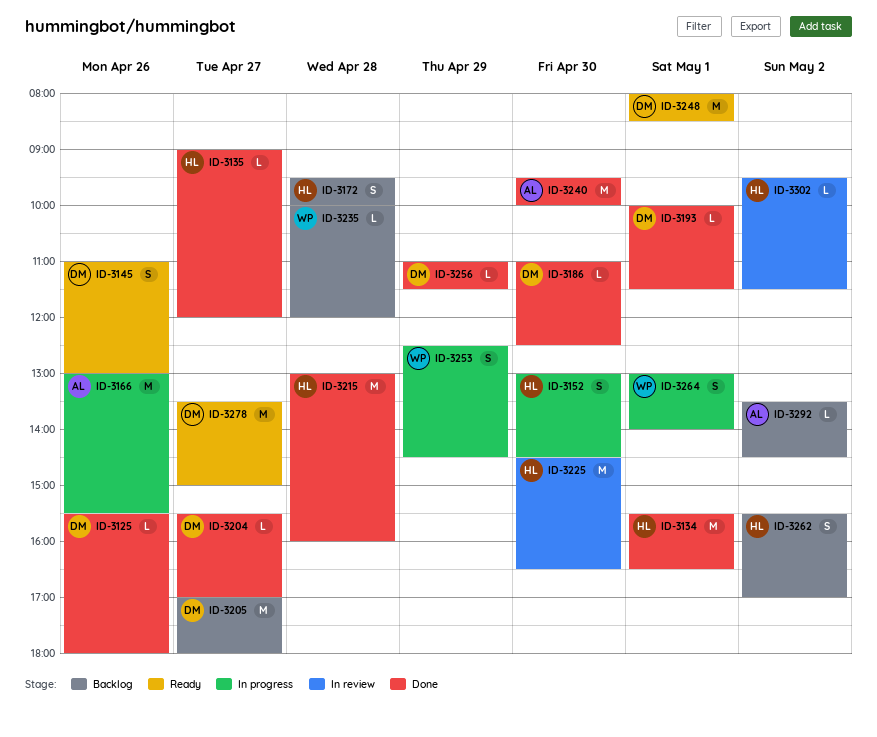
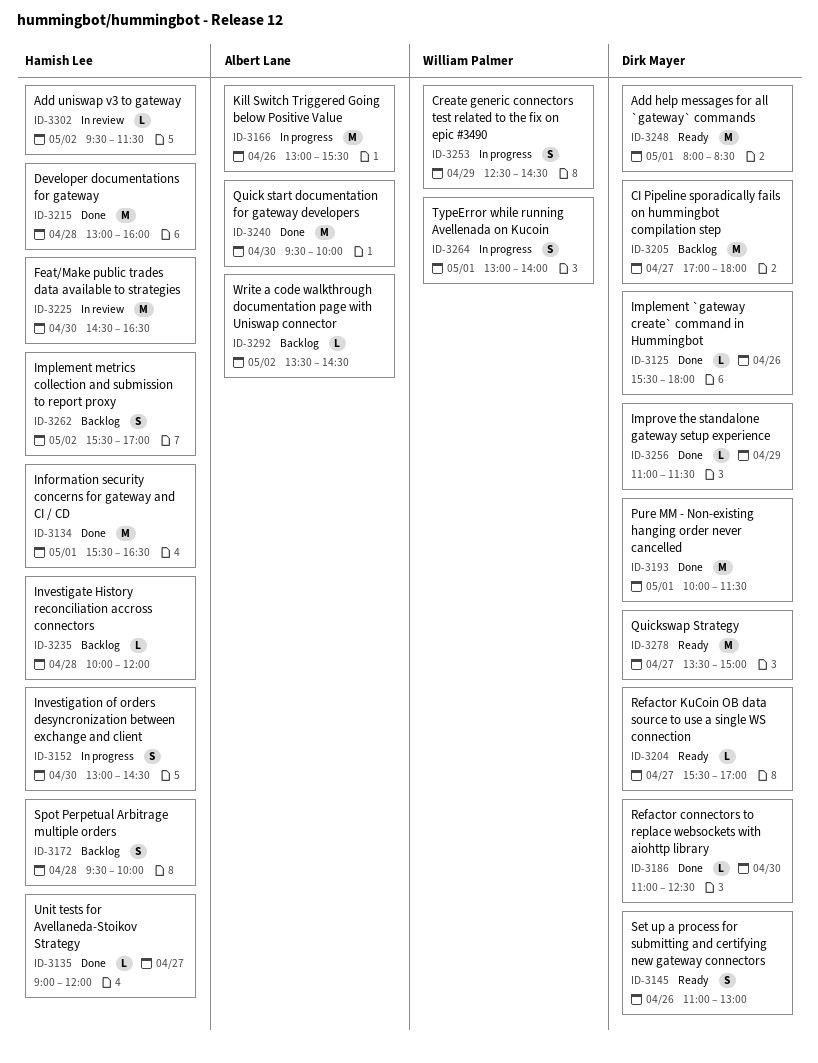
ID-3193, estimate: L -> M
ID-3204, status: Done -> Ready
ID-3235, owner: William Palmer -> Hamish Lee

